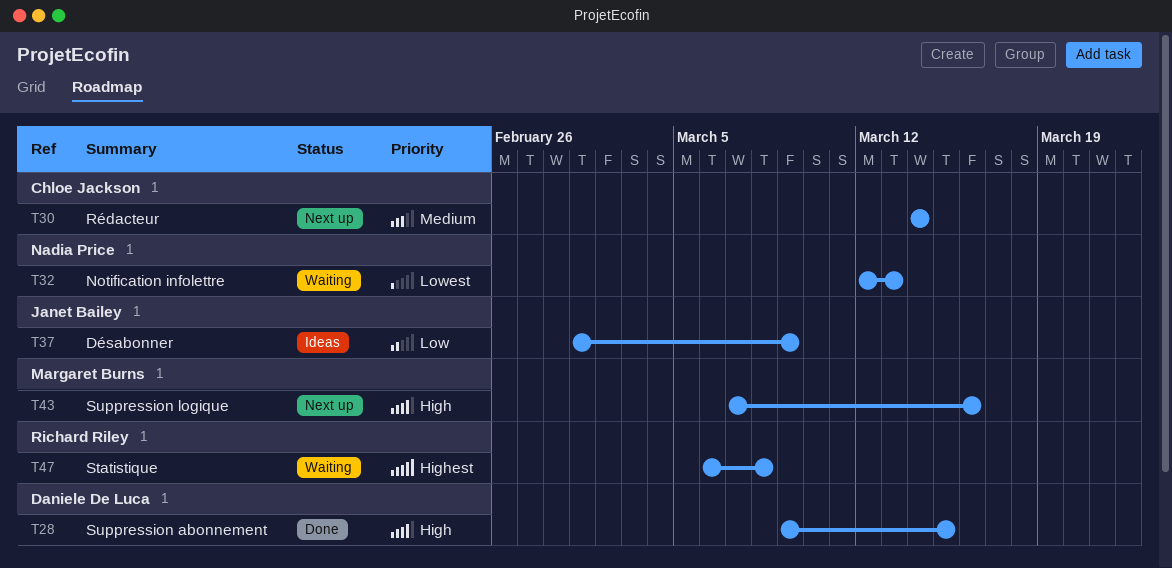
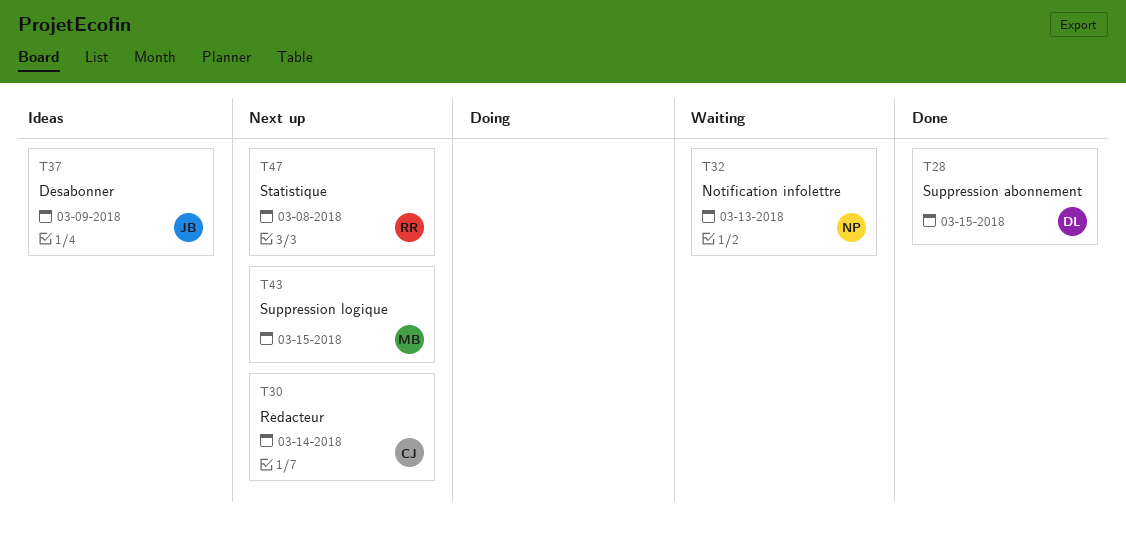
T43, due: Mar 16 -> Mar 15
T47, status: Waiting -> Next up

